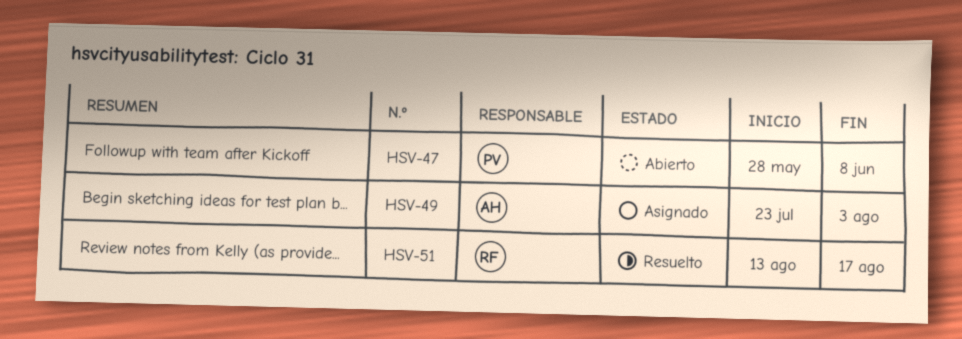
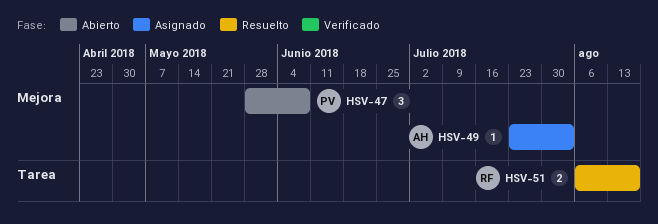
HSV-51, start: Aug 13 -> Aug 6

